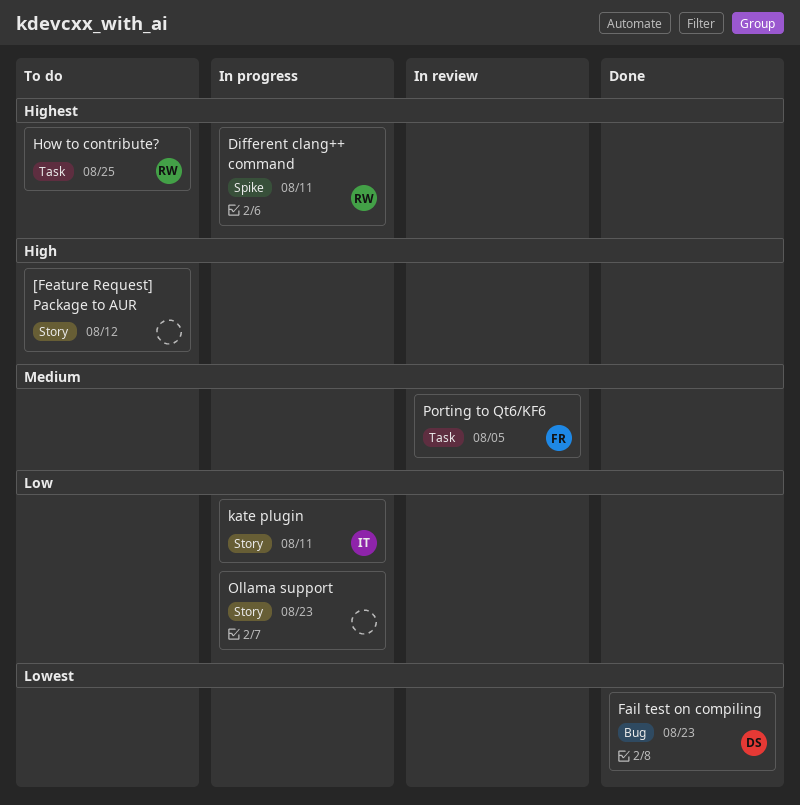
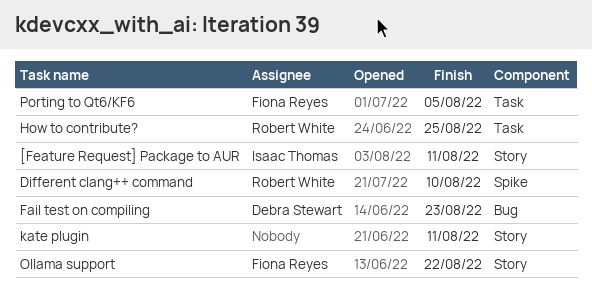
[Feature Request] Package to AUR, owner: none -> Isaac Thomas
[Feature Request] Package to AUR, due: Aug 12 -> Aug 11
Different clang++ command, due: Aug 11 -> Aug 10
kate plugin, owner: Isaac Thomas -> none
Ollama support, owner: none -> Fiona Reyes
Ollama support, due: Aug 23 -> Aug 22

